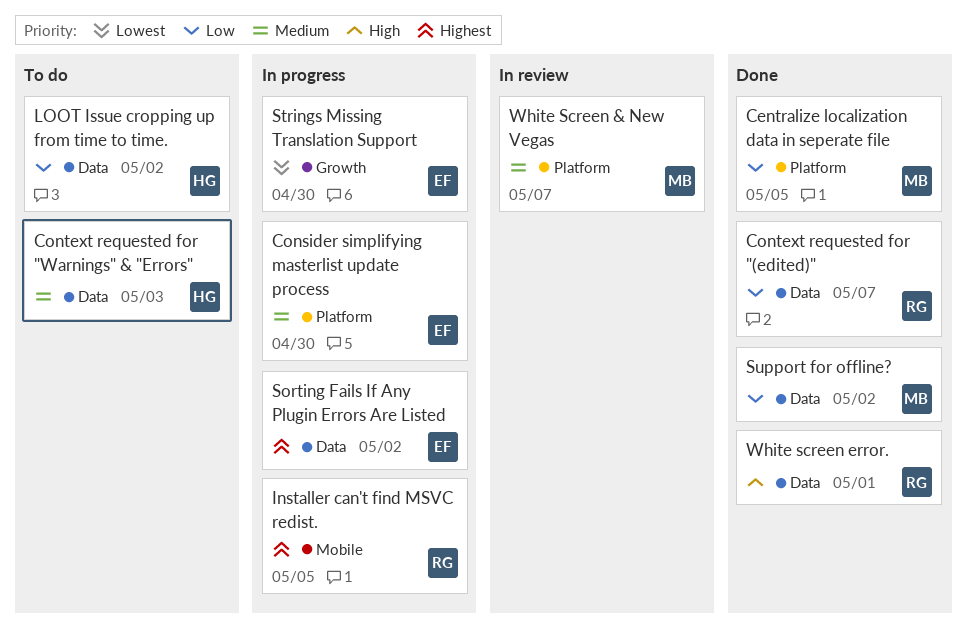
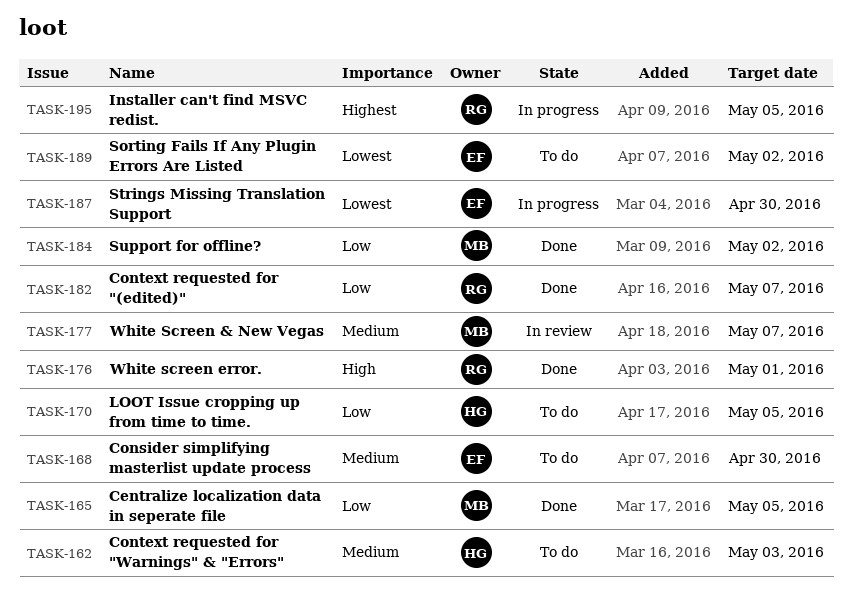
Consider simplifying masterlist update process, status: In progress -> To do
LOOT Issue cropping up from time to time., due: May 2 -> May 5
Sorting Fails If Any Plugin Errors Are Listed, status: In progress -> To do
Sorting Fails If Any Plugin Errors Are Listed, priority: Highest -> Lowest

